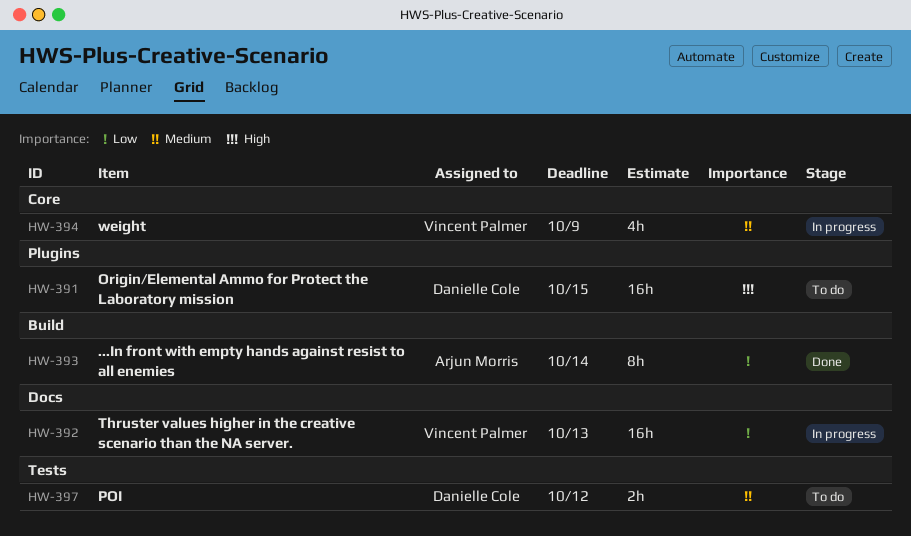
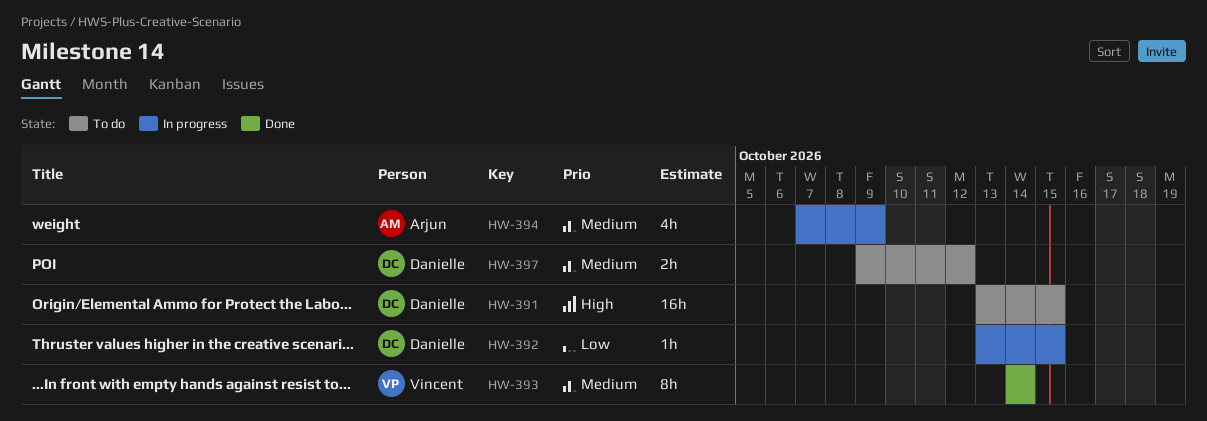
HW-392, owner: Vincent Palmer -> Danielle Cole
HW-392, estimate: 16h -> 1h
HW-392, due: Oct 13 -> Oct 15
HW-393, owner: Arjun Morris -> Vincent Palmer
HW-393, priority: Low -> Medium
HW-394, owner: Vincent Palmer -> Arjun Morris

